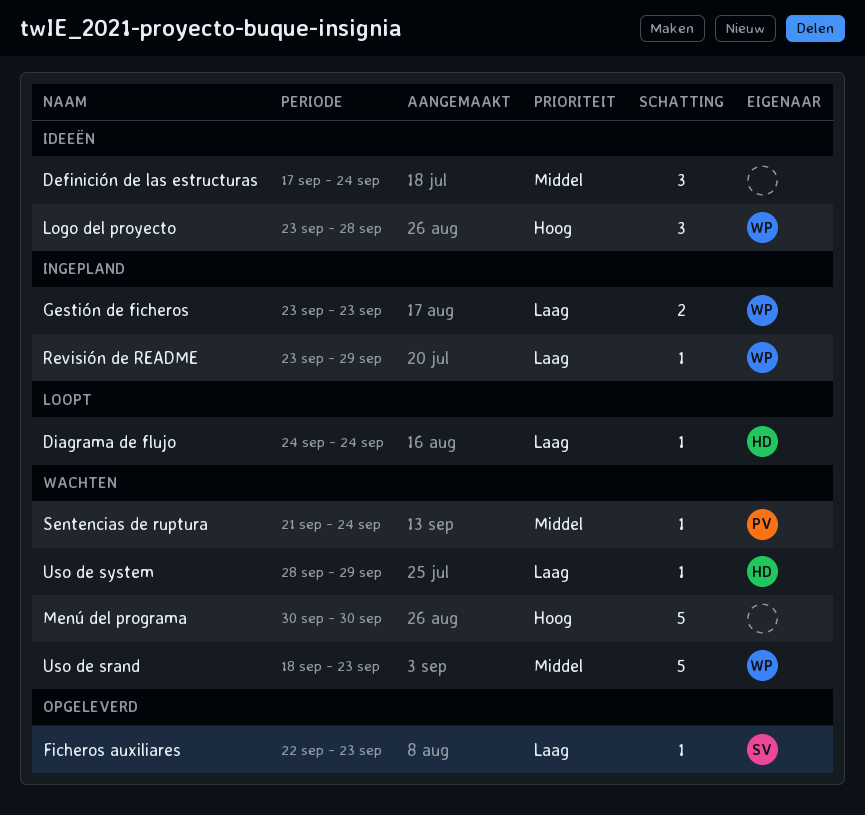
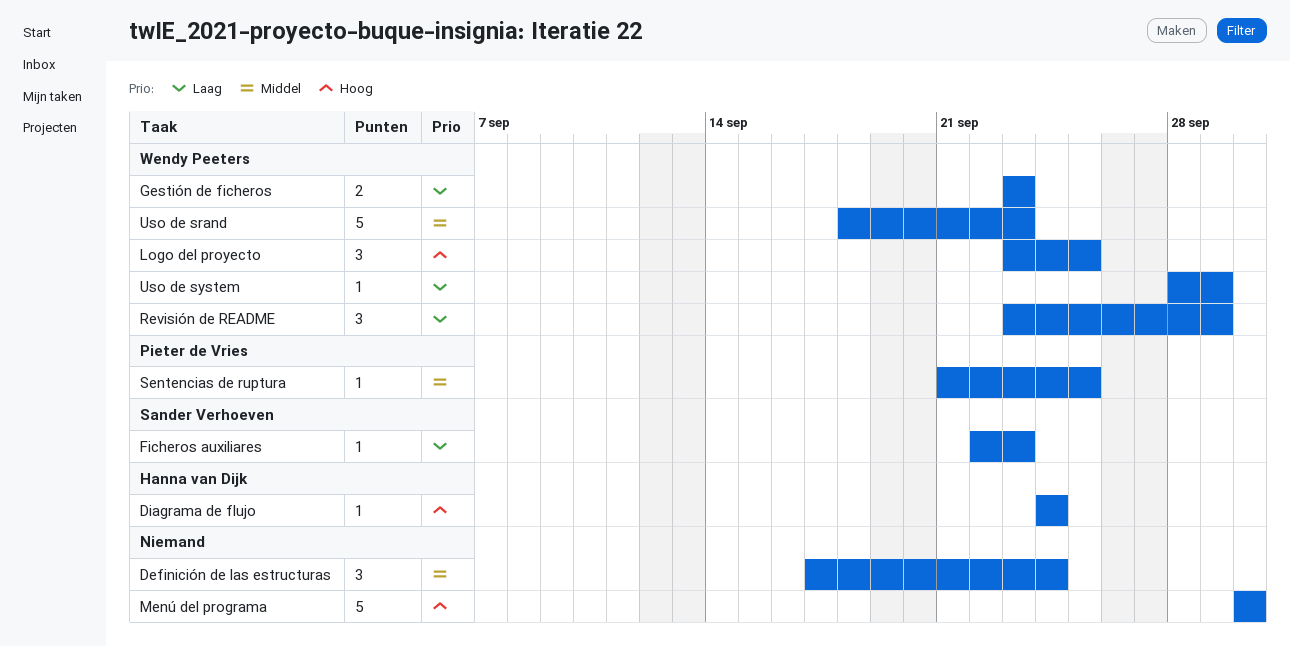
Diagrama de flujo, priority: Laag -> Hoog
Logo del proyecto, due: Sep 28 -> Sep 25
Revisión de README, estimate: 1 -> 3
Sentencias de ruptura, due: Sep 24 -> Sep 25
Uso de system, owner: Hanna van Dijk -> Wendy Peeters

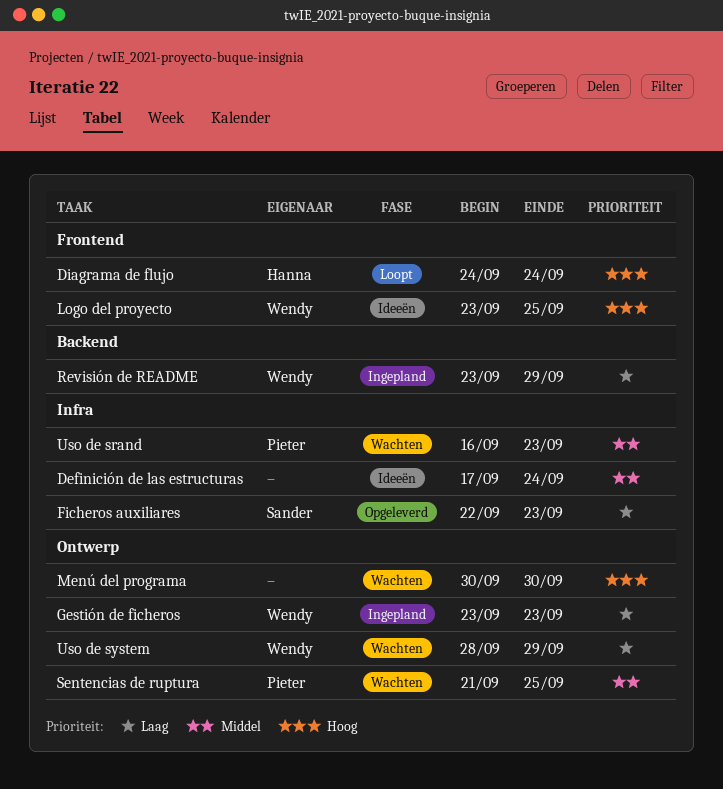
Uso de srand, owner: Wendy Peeters -> Pieter de Vries
Uso de srand, start: Sep 18 -> Sep 16

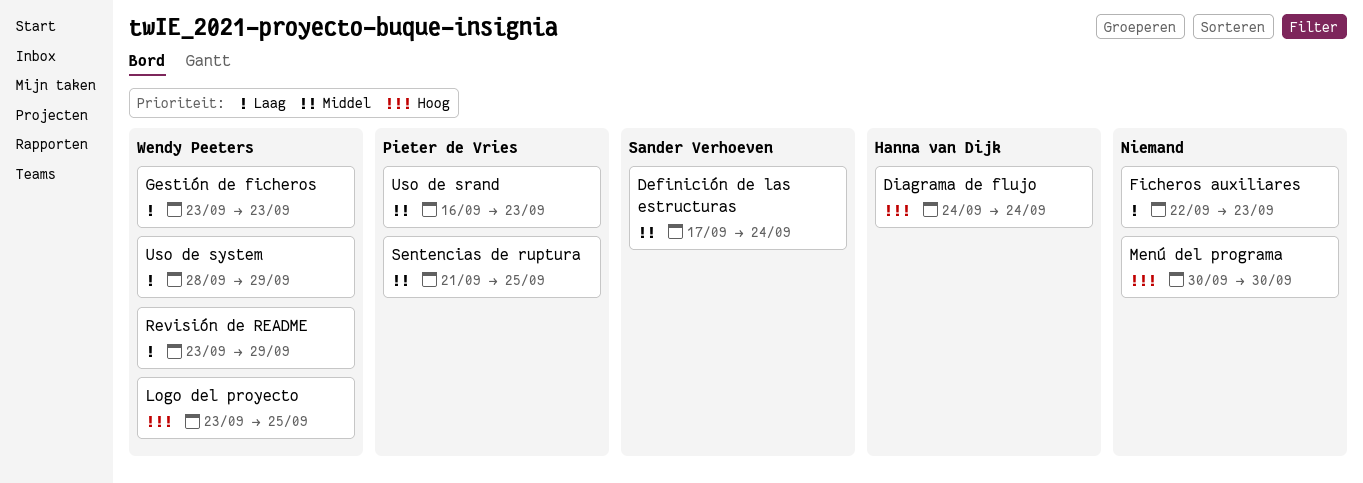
Definición de las estructuras, owner: none -> Sander Verhoeven
Ficheros auxiliares, owner: Sander Verhoeven -> none

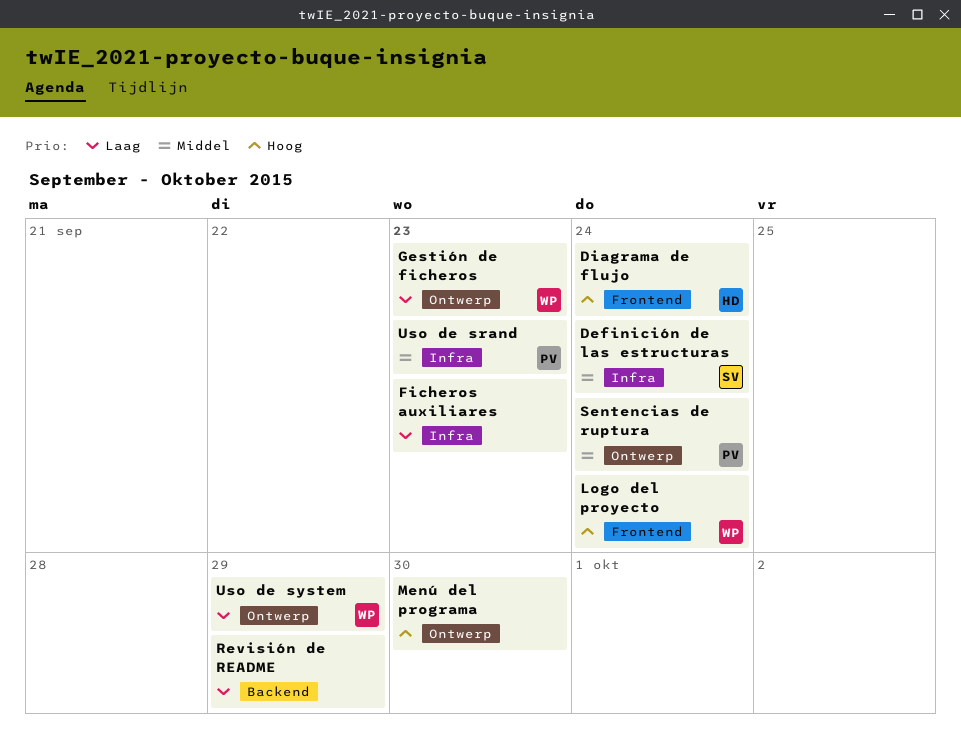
Logo del proyecto, due: Sep 25 -> Sep 24
Revisión de README, owner: Wendy Peeters -> none
Sentencias de ruptura, due: Sep 25 -> Sep 24

